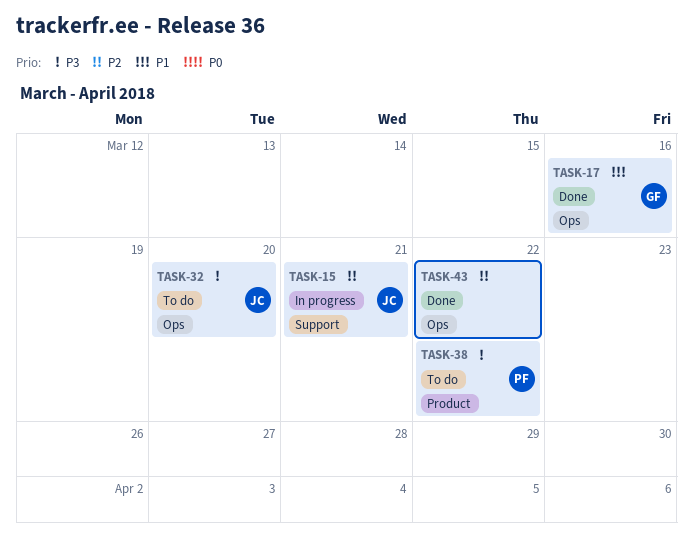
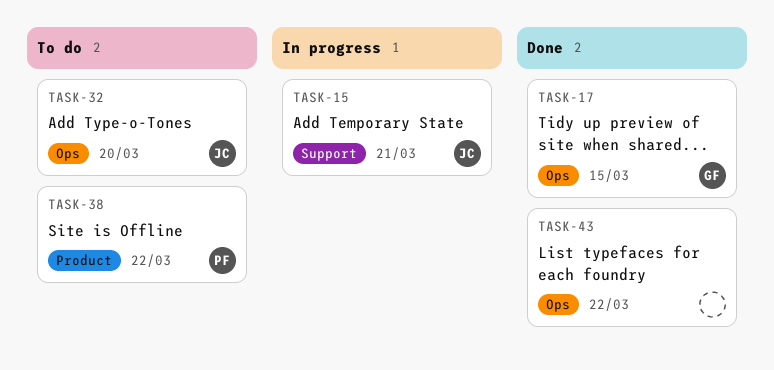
TASK-17, due: Mar 16 -> Mar 15

